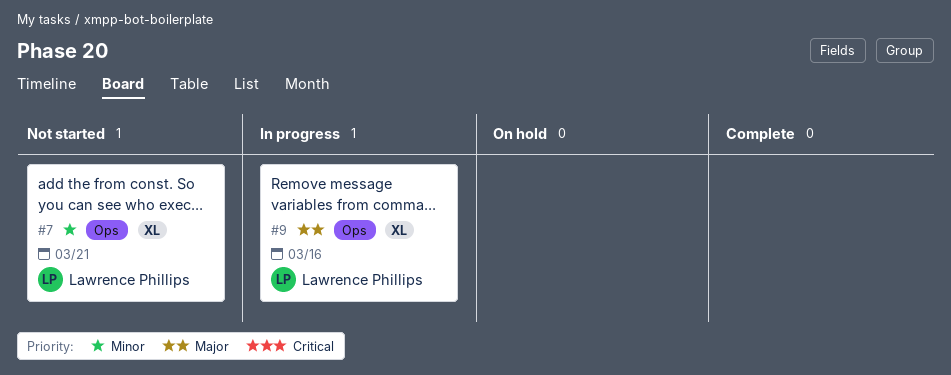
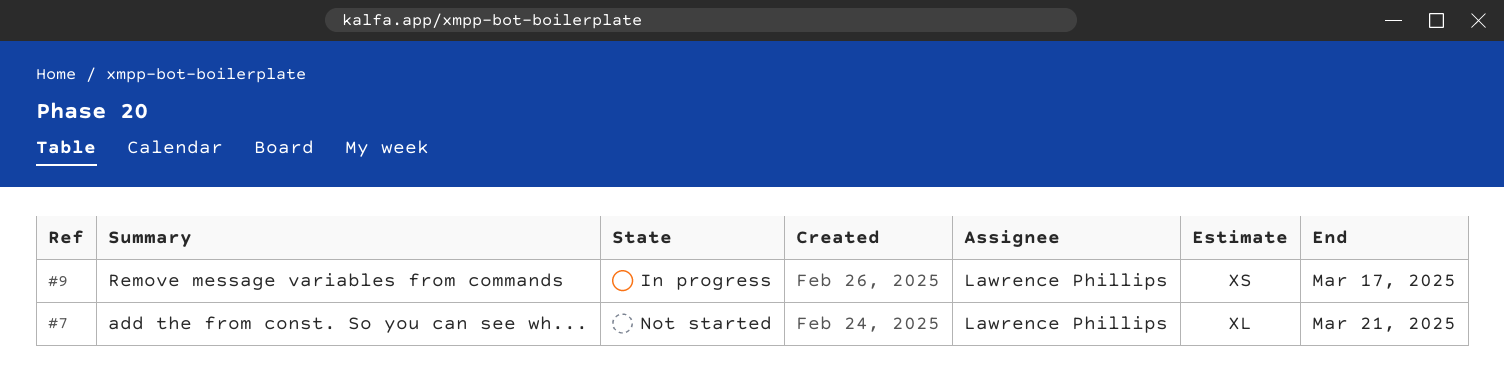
#9, estimate: XL -> XS
#9, due: Mar 16 -> Mar 17

